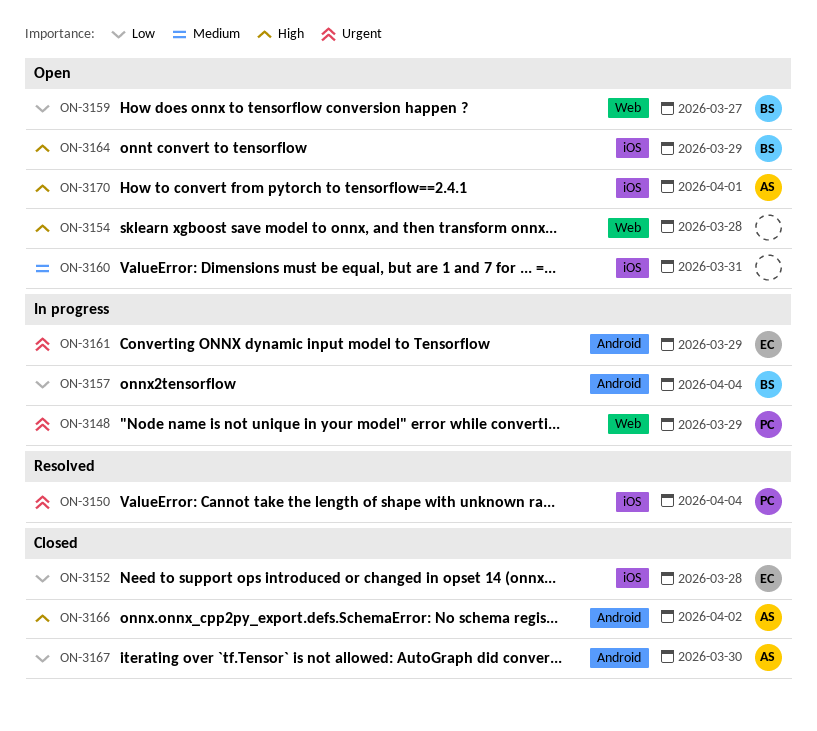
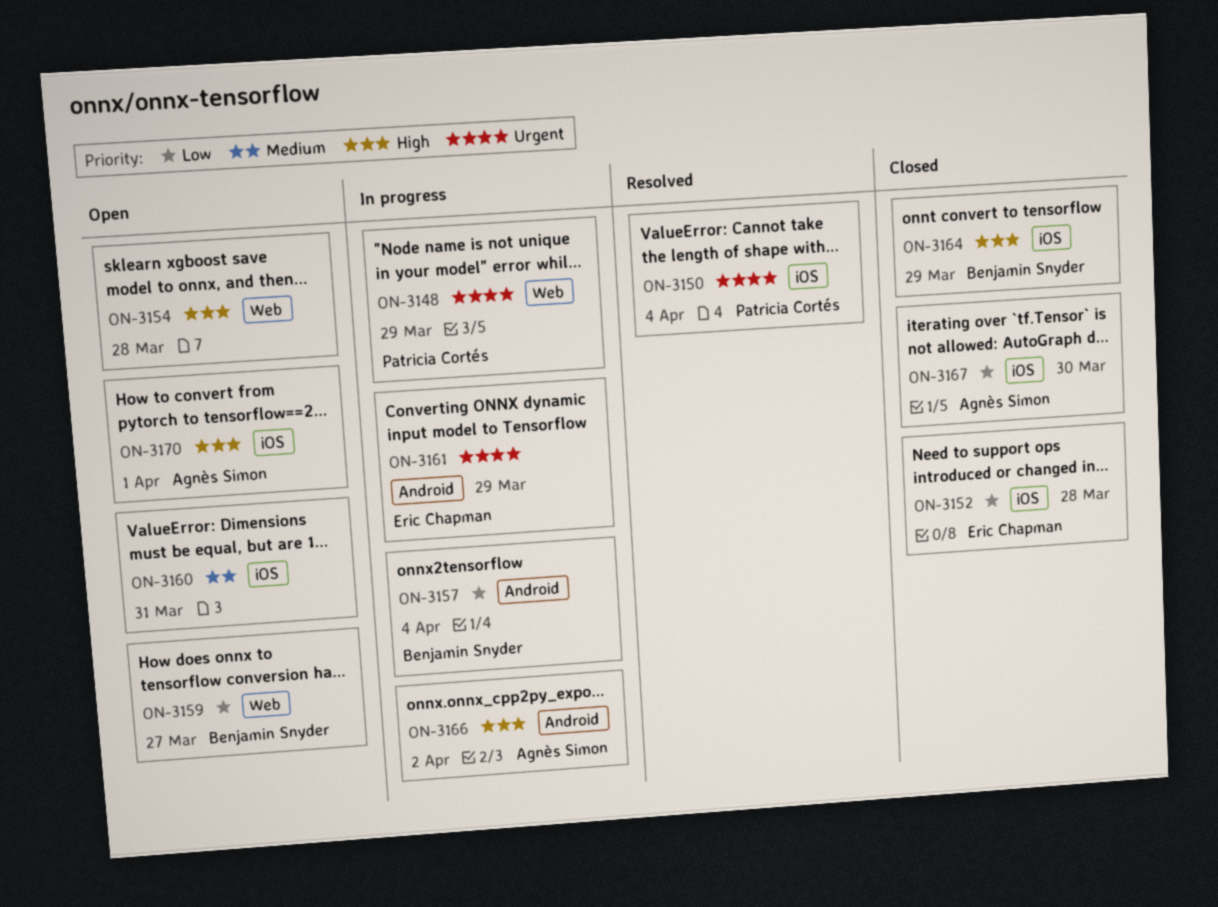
ON-3164, status: Open -> Closed
ON-3166, status: Closed -> In progress
ON-3167, label: Android -> iOS

